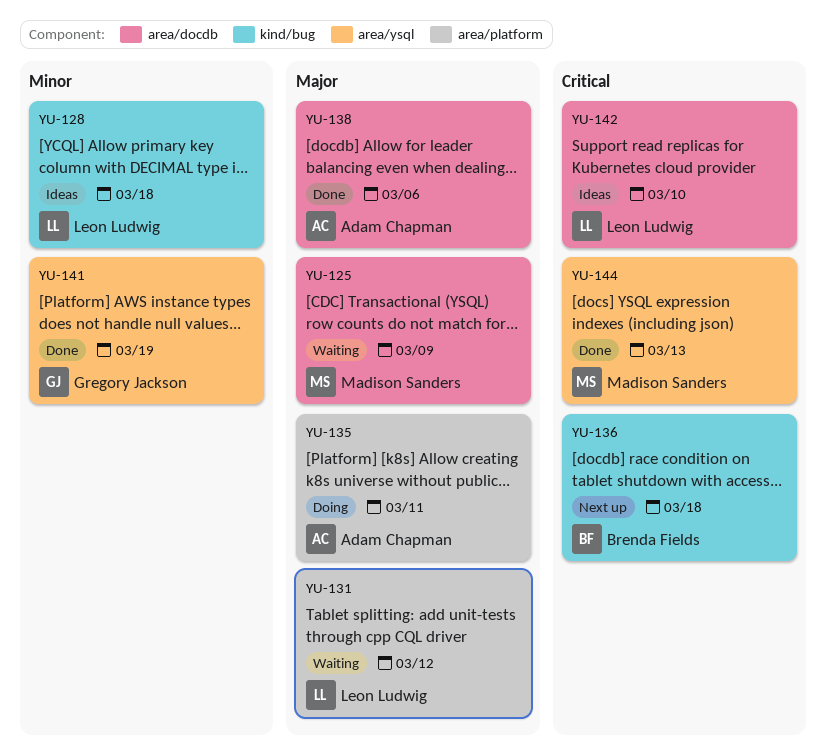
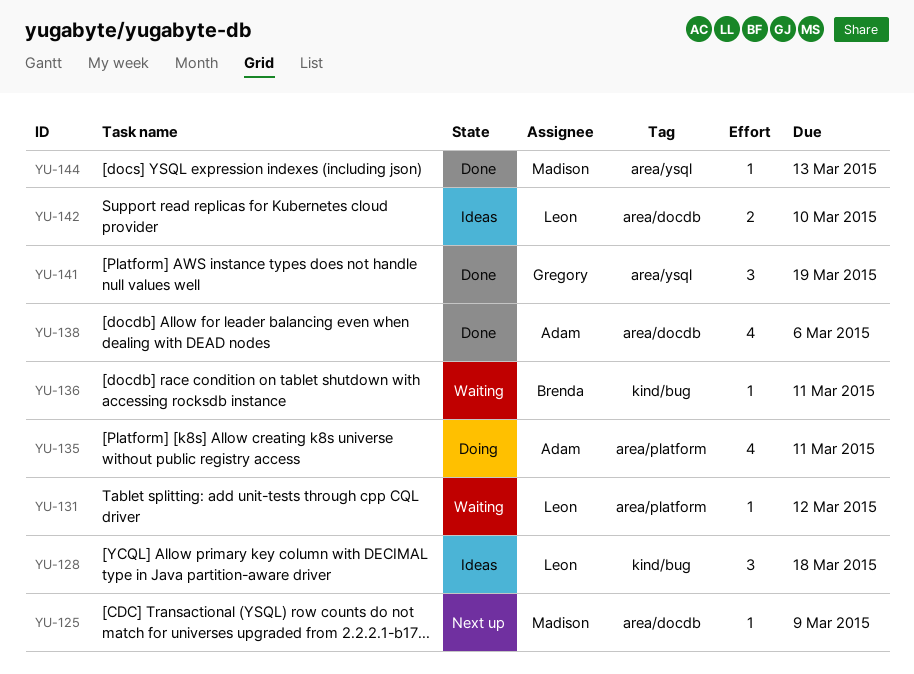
YU-125, status: Waiting -> Next up
YU-136, status: Next up -> Waiting
YU-136, due: Mar 18 -> Mar 11

